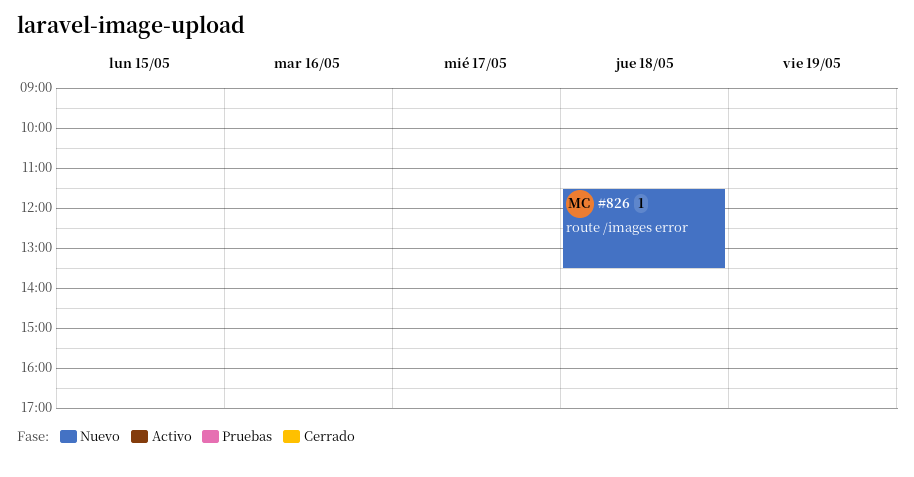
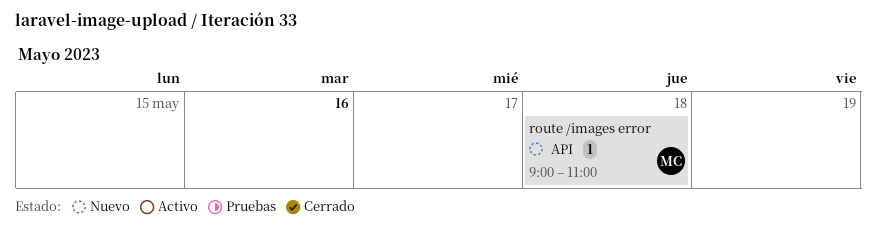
route /images error, begins: 11:30 -> 09:00
route /images error, ends: 13:30 -> 11:00

